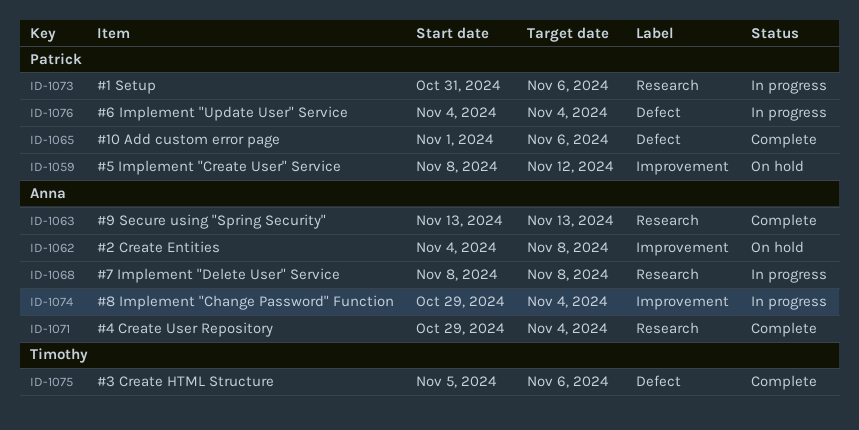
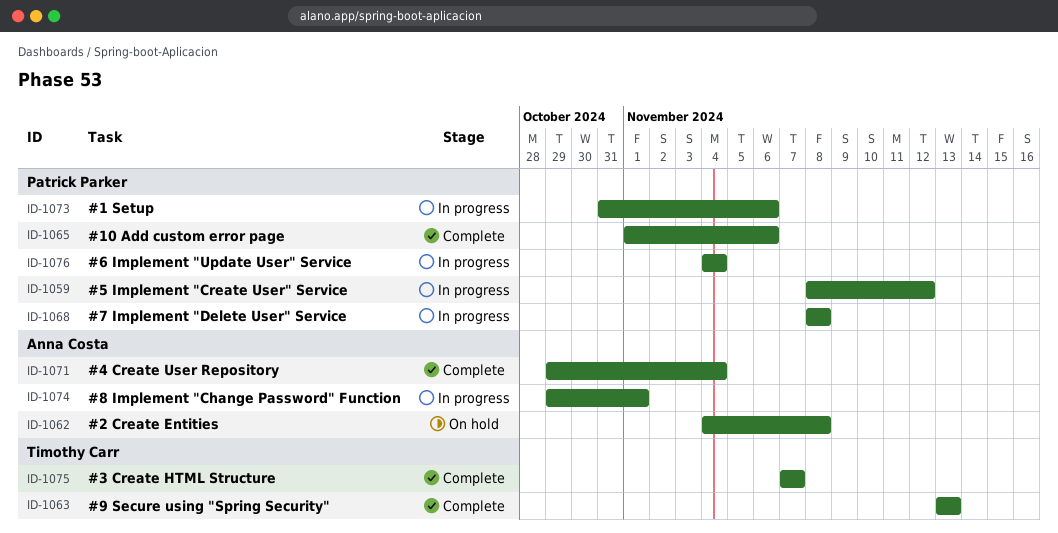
ID-1059, status: On hold -> In progress
ID-1063, owner: Anna Costa -> Timothy Carr
ID-1068, owner: Anna Costa -> Patrick Parker
ID-1074, due: Nov 4 -> Nov 1
ID-1075, start: Nov 5 -> Nov 7
ID-1075, due: Nov 6 -> Nov 7

